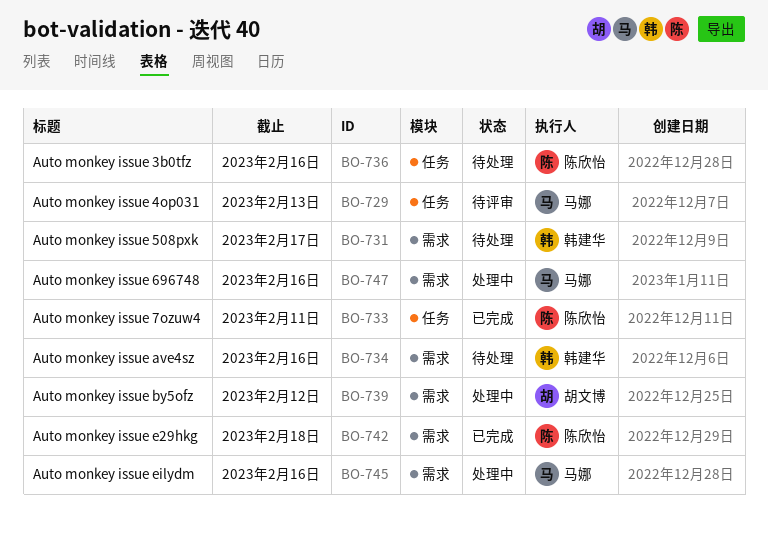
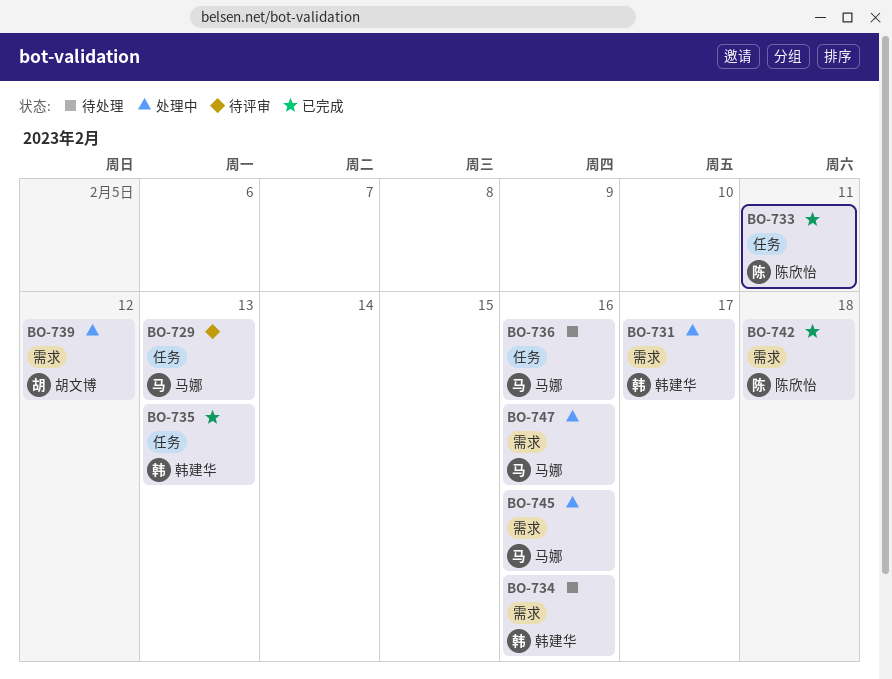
BO-731, status: 待处理 -> 处理中
BO-735: none -> present
BO-736, owner: 陈欣怡 -> 马娜

